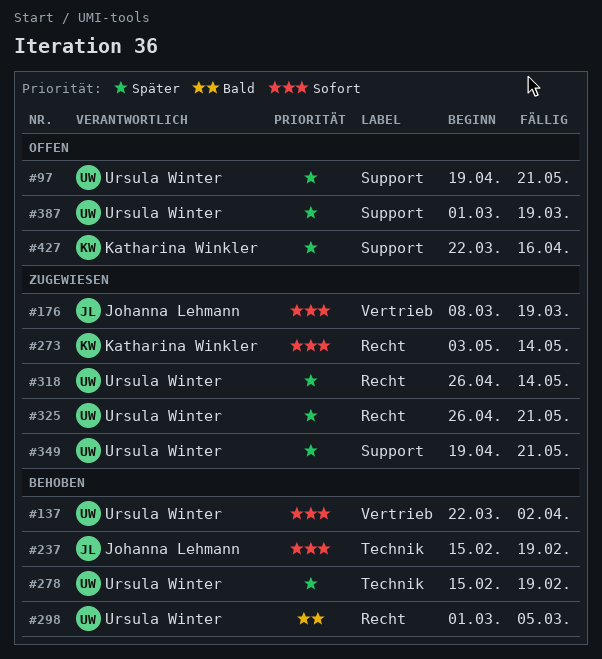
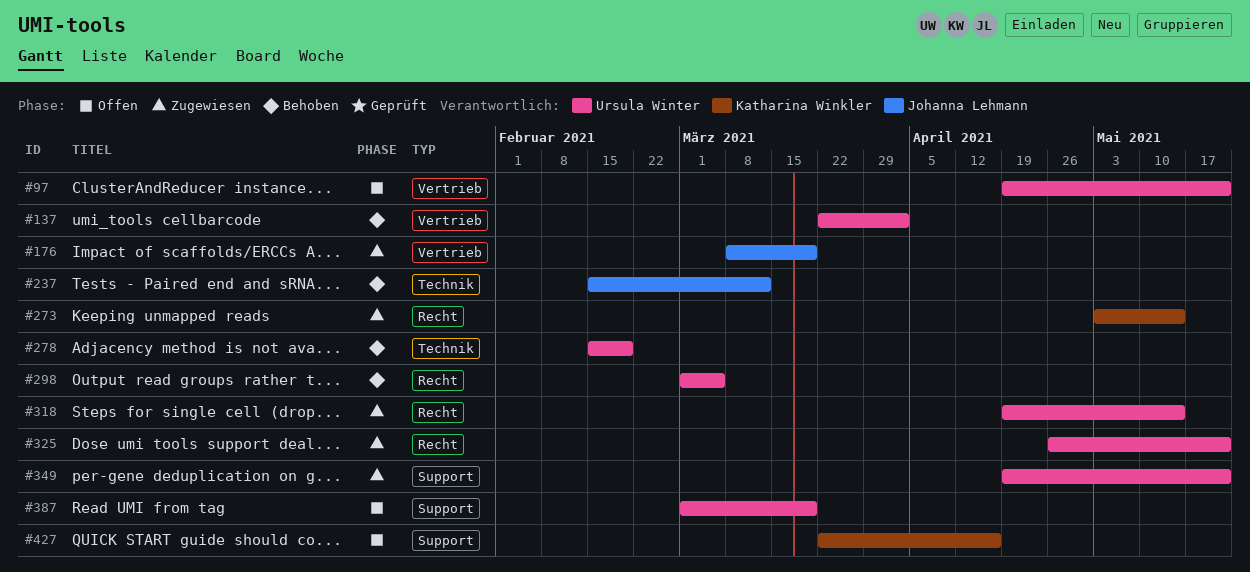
#97, label: Support -> Vertrieb
#237, due: Feb 19 -> Mar 12
#318, start: Apr 26 -> Apr 19

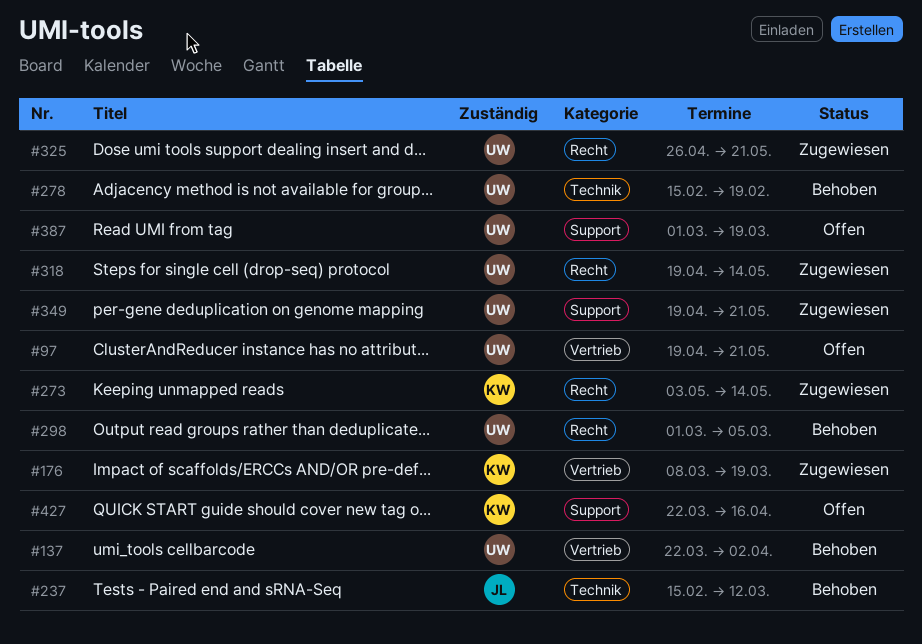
#176, owner: Johanna Lehmann -> Katharina Winkler

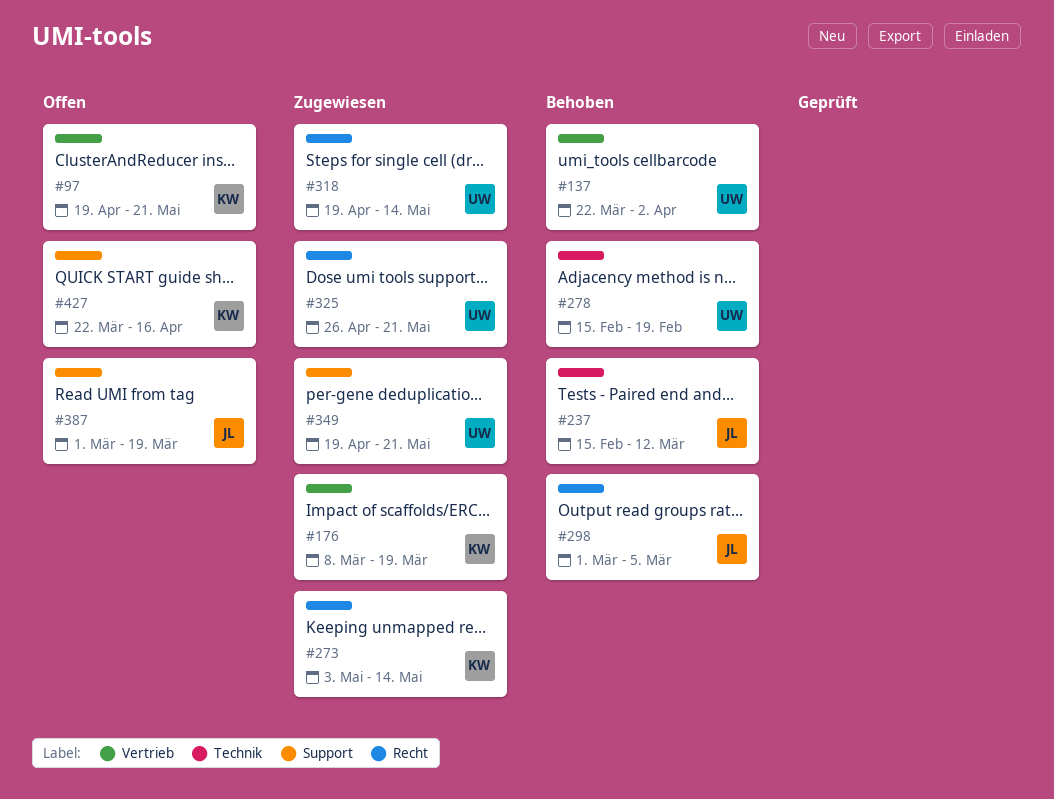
#97, owner: UW -> KW
#298, owner: UW -> JL
#387, owner: UW -> JL

